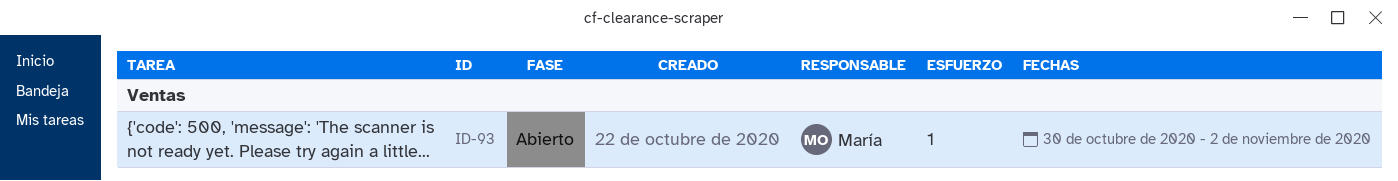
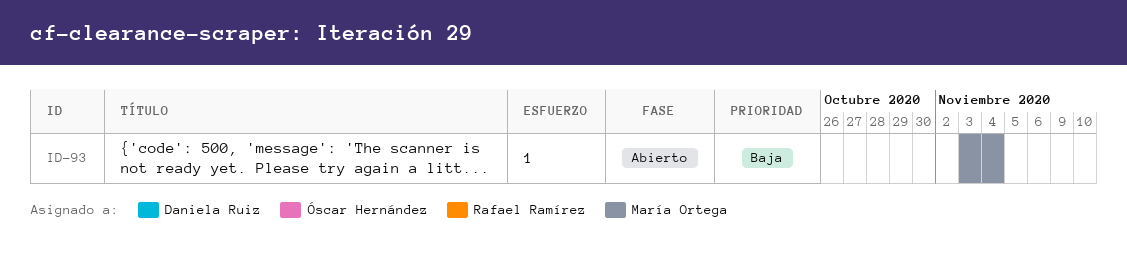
ID-93, start: Oct 30 -> Nov 3
ID-93, due: Nov 2 -> Nov 4

